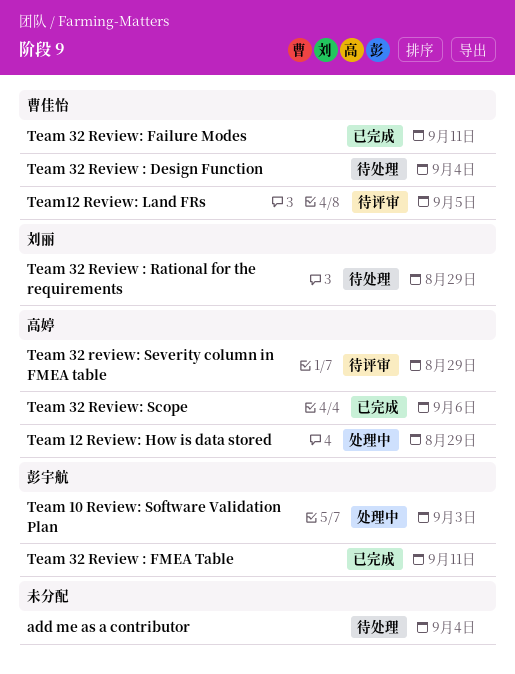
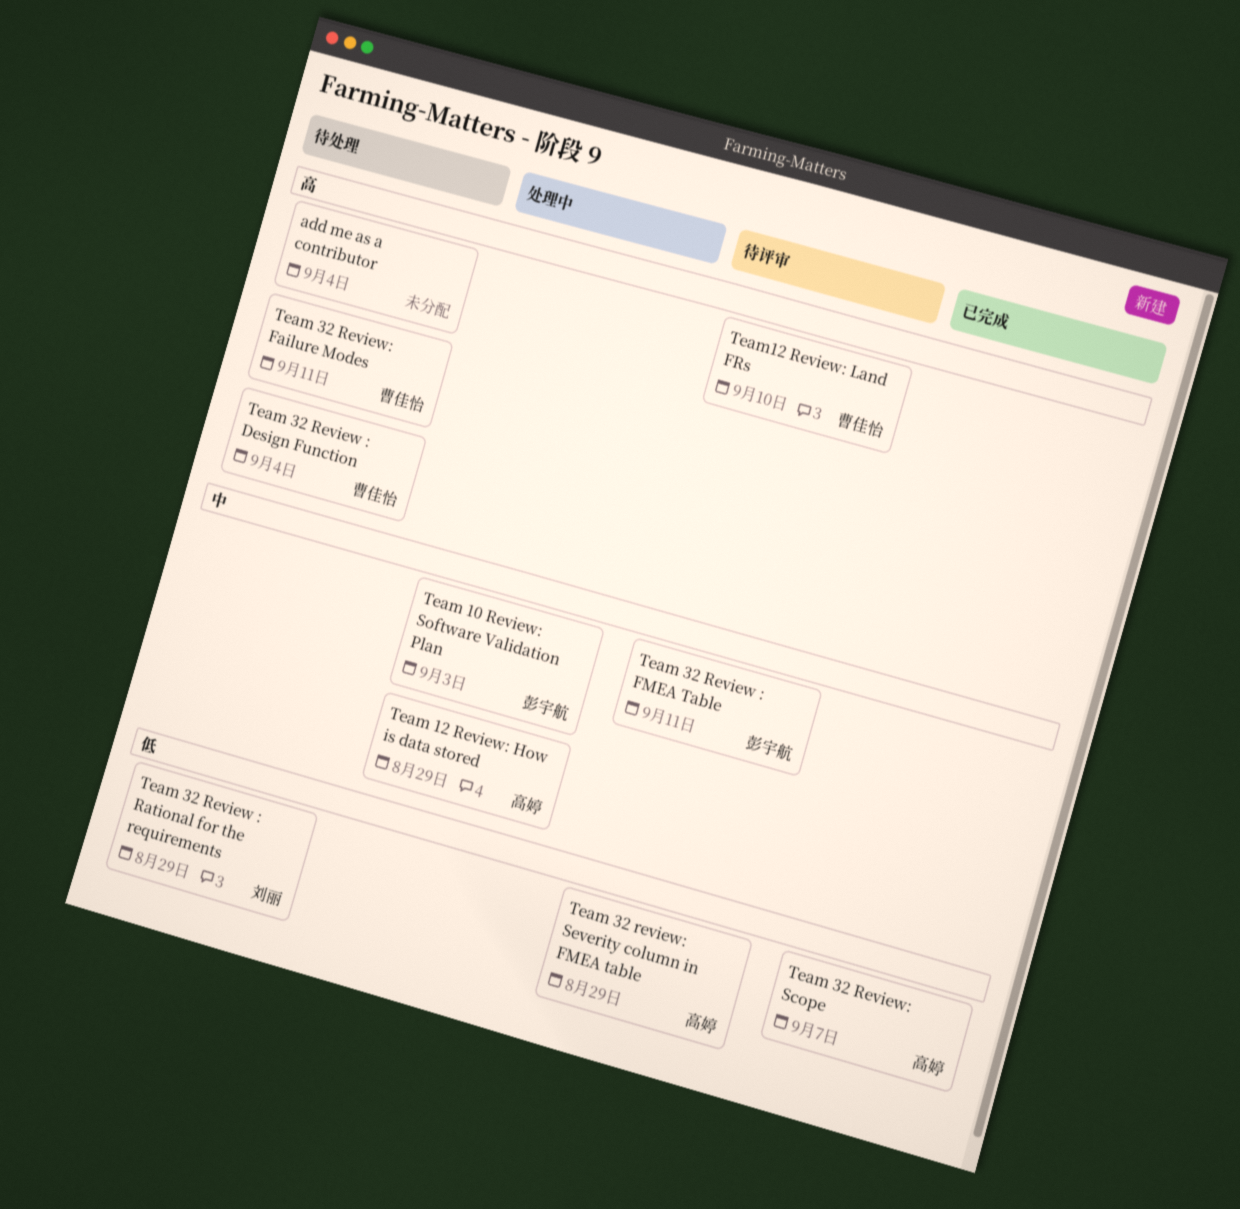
Team 32 Review : FMEA Table, status: 已完成 -> 待评审
Team 32 Review: Failure Modes, status: 已完成 -> 待处理
Team 32 Review: Scope, due: Sep 6 -> Sep 7
Team12 Review: Land FRs, due: Sep 5 -> Sep 10

